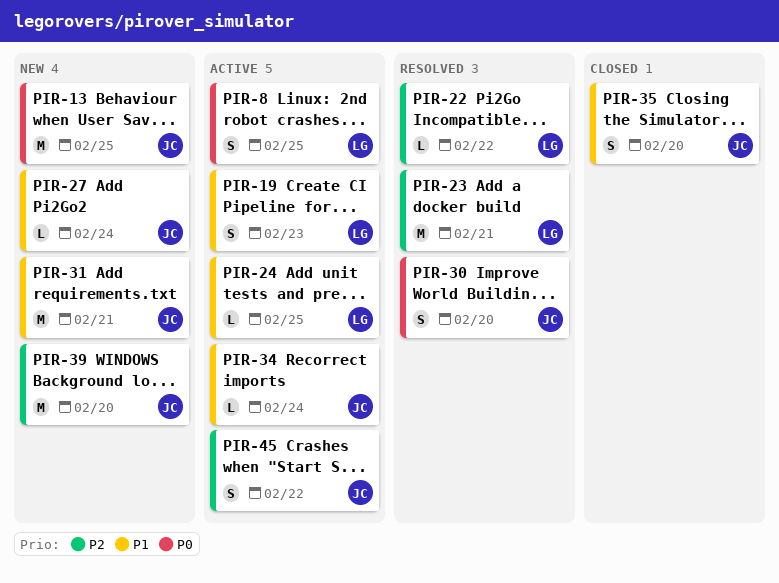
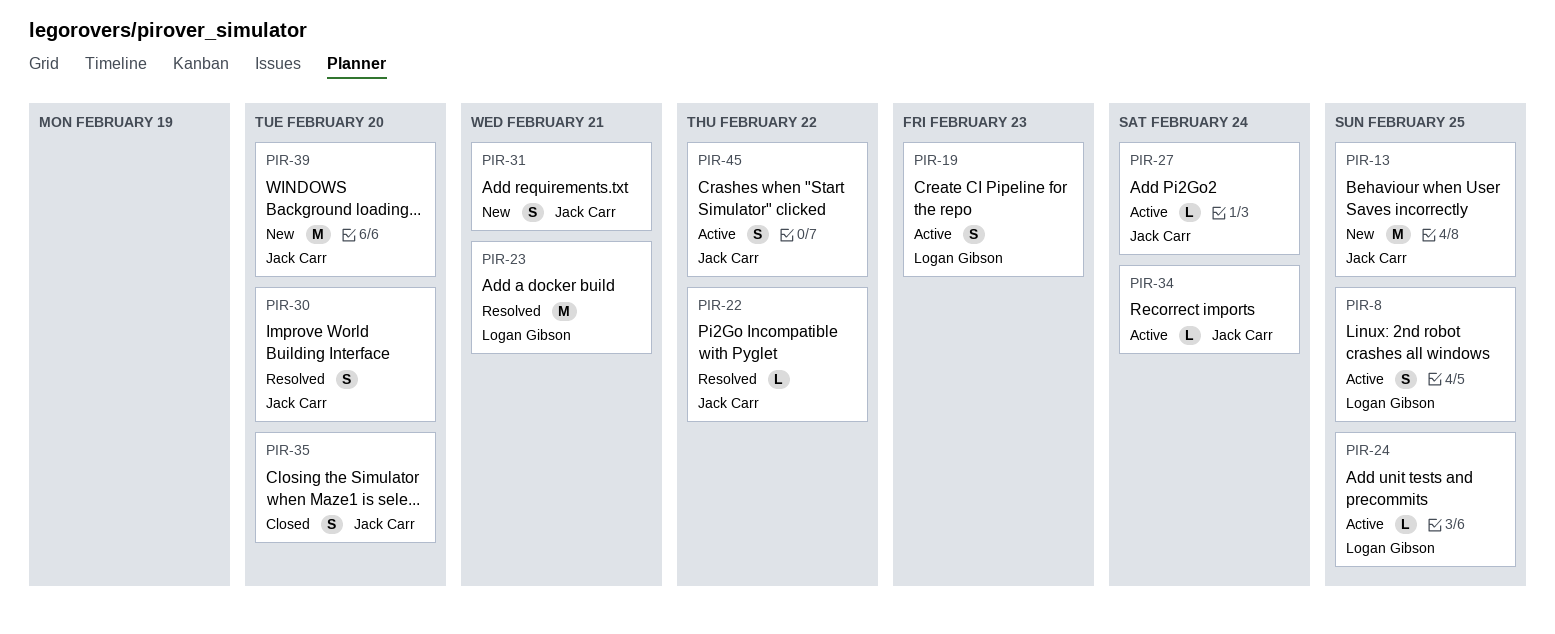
PIR-22, owner: Logan Gibson -> Jack Carr
PIR-27, status: New -> Active
PIR-31, estimate: M -> S

